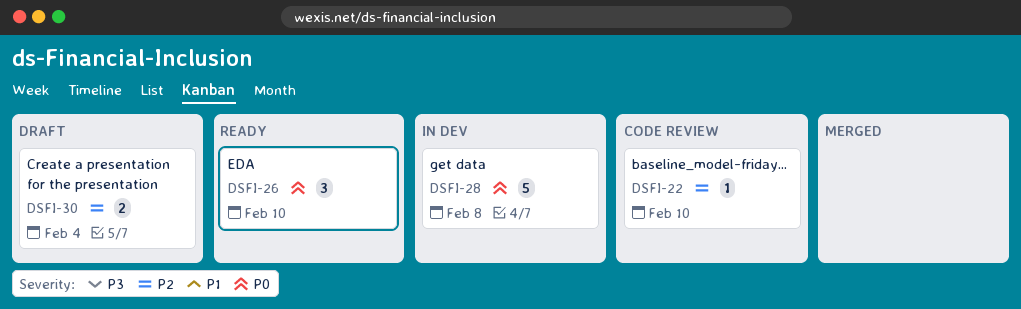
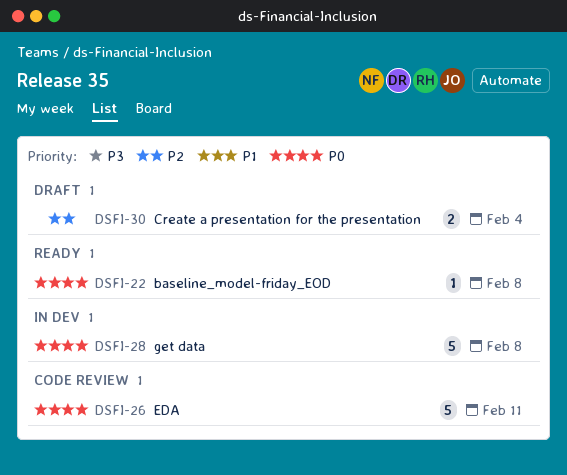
DSFI-22, status: Code review -> Ready
DSFI-22, priority: P2 -> P0
DSFI-22, due: Feb 10 -> Feb 8
DSFI-26, status: Ready -> Code review
DSFI-26, estimate: 3 -> 5
DSFI-26, due: Feb 10 -> Feb 11

